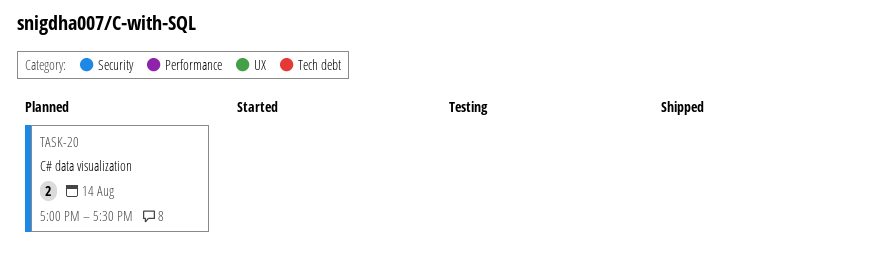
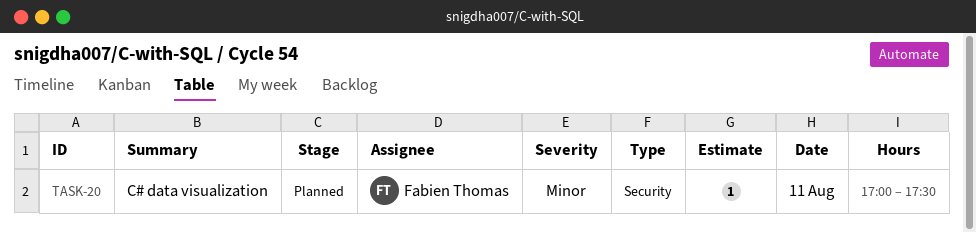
TASK-20, estimate: 2 -> 1
TASK-20, day: Aug 14 -> Aug 11

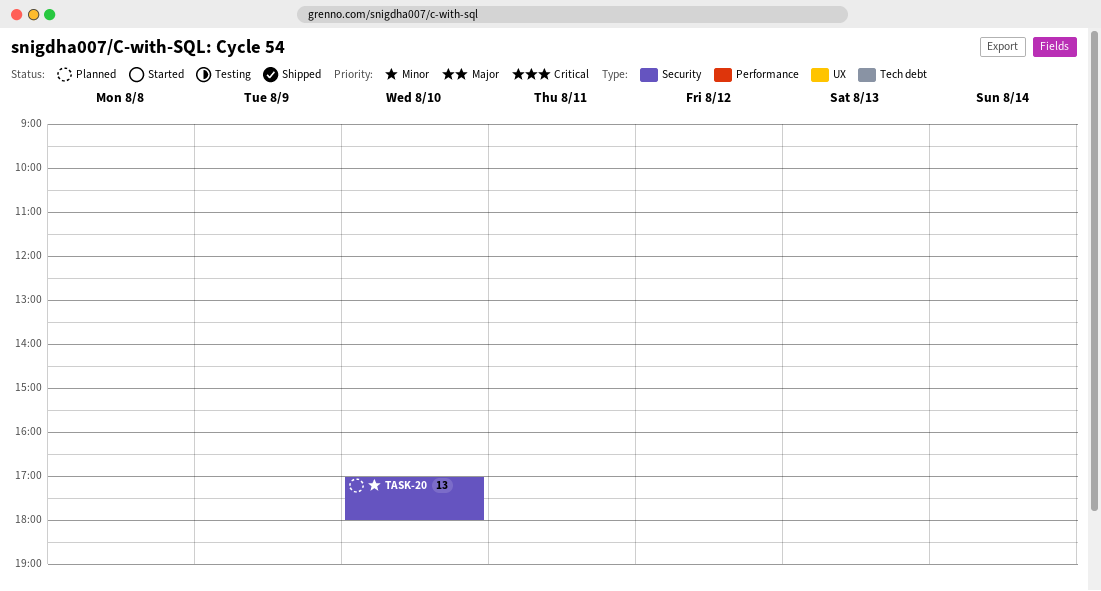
TASK-20, estimate: 1 -> 13
TASK-20, day: Aug 11 -> Aug 10
TASK-20, ends: 17:30 -> 18:00

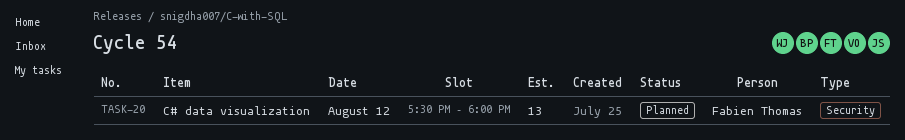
TASK-20, day: Aug 10 -> Aug 12
TASK-20, begins: 17:00 -> 17:30

